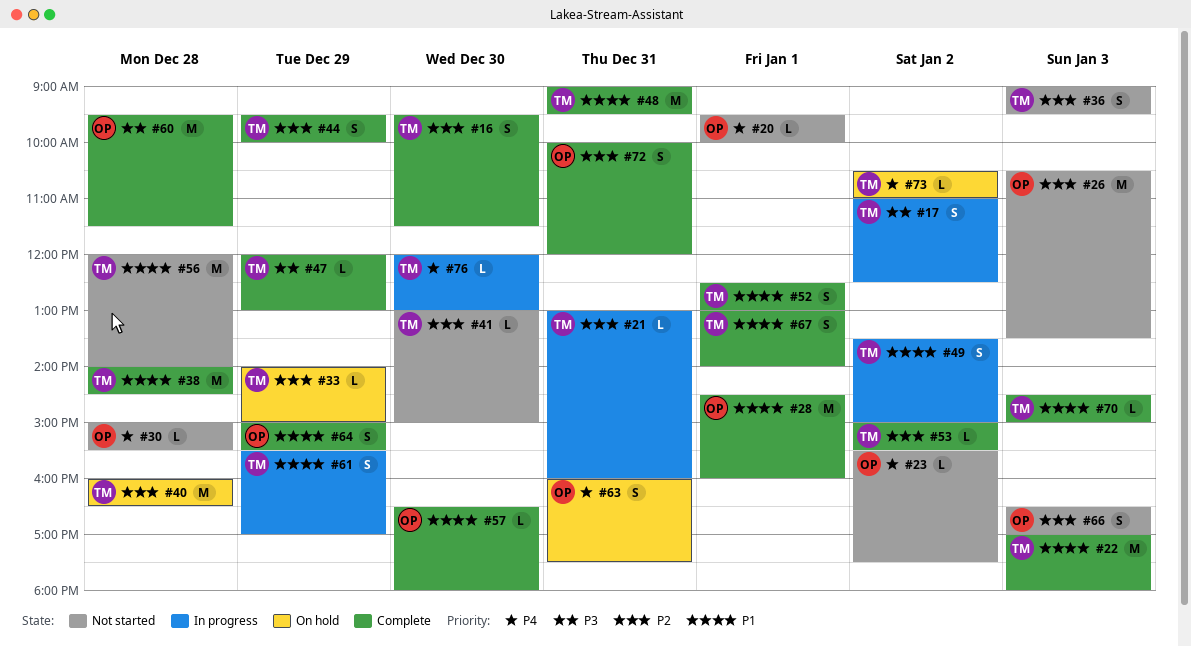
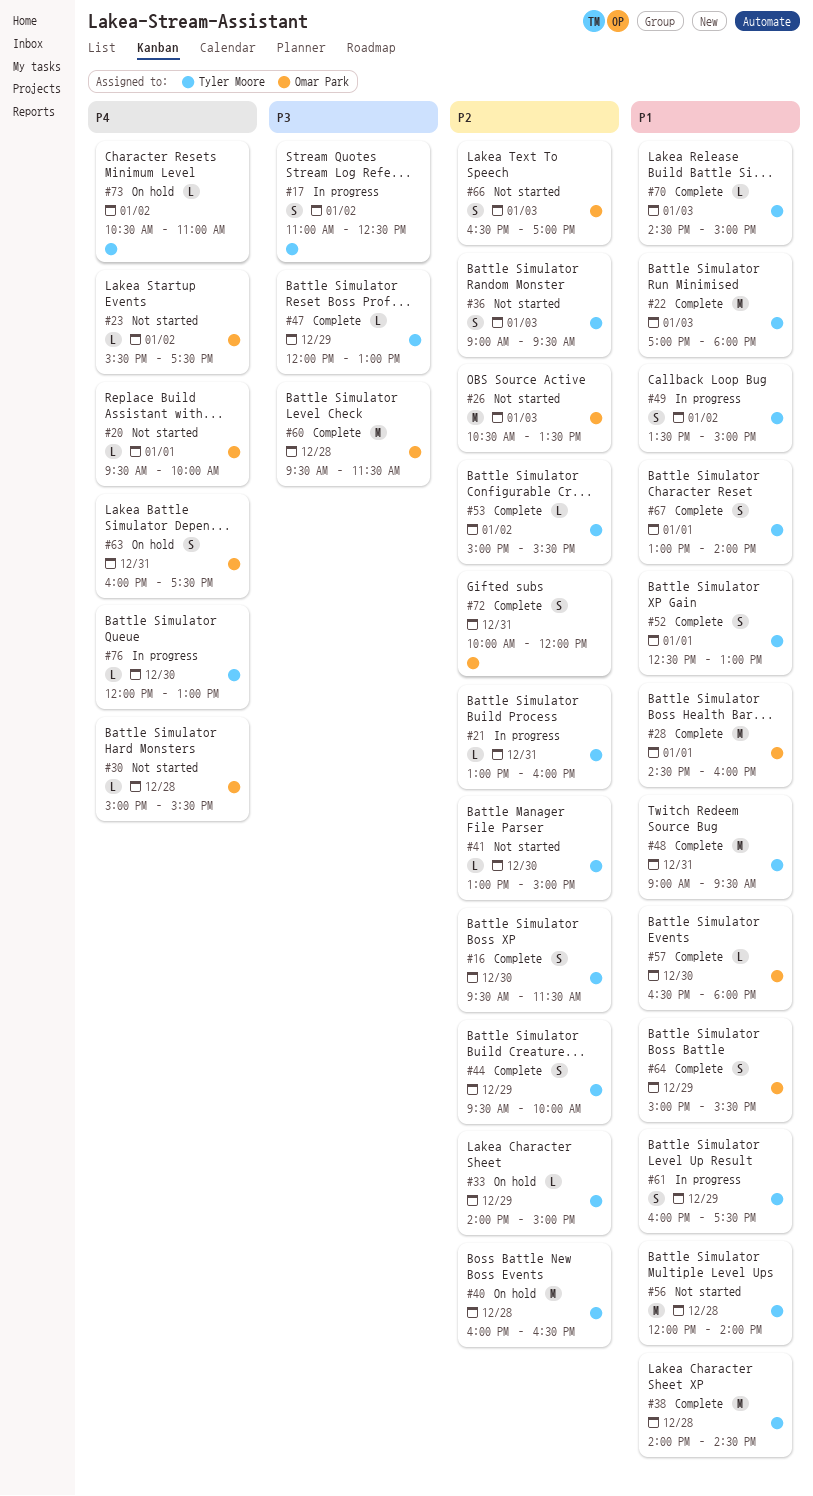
#61, begins: 15:30 -> 16:00
#61, ends: 17:00 -> 17:30

